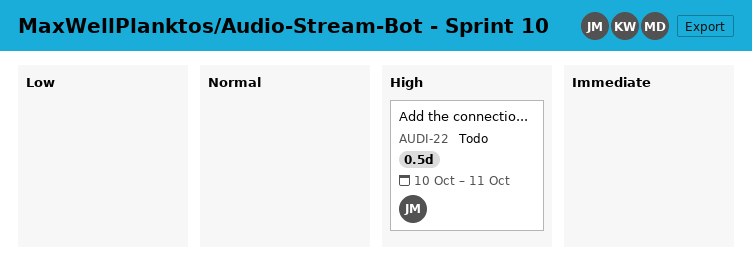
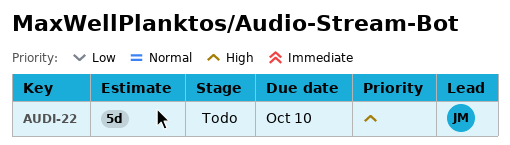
AUDI-22, estimate: 0.5d -> 5d
AUDI-22, due: Oct 11 -> Oct 10

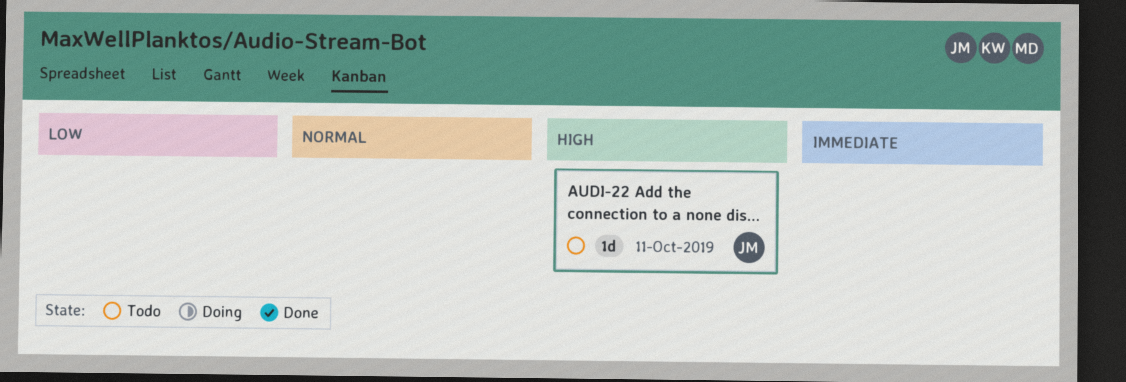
AUDI-22, estimate: 5d -> 1d
AUDI-22, due: Oct 10 -> Oct 11

